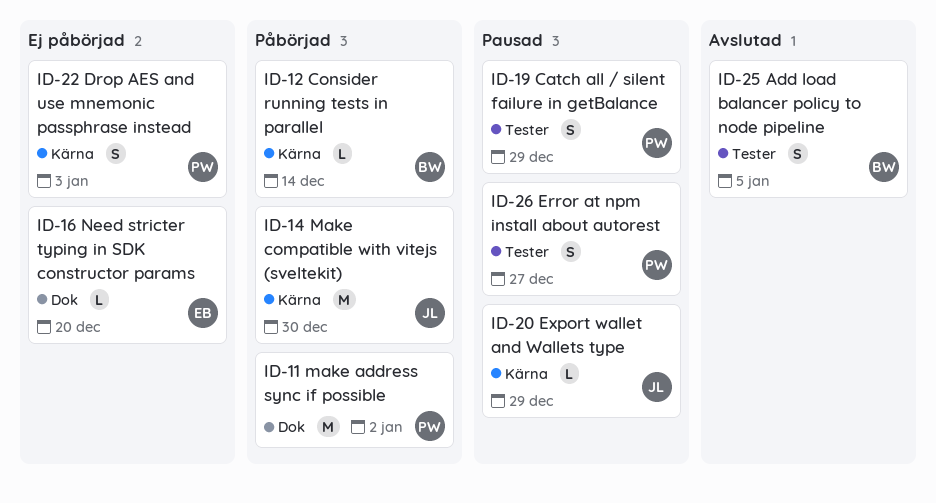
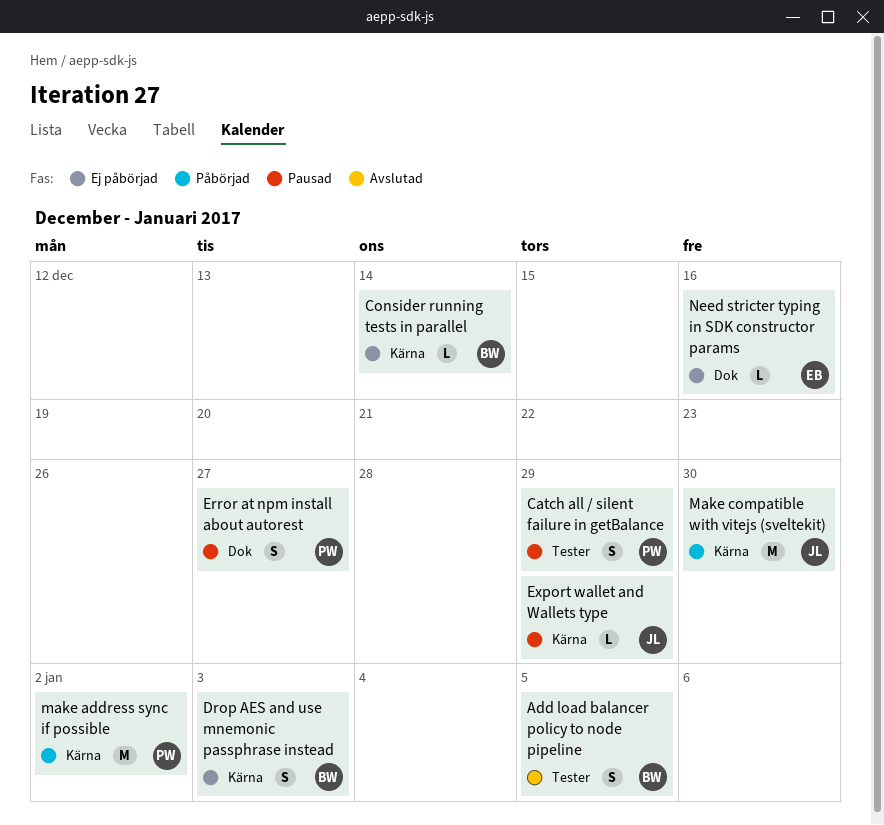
Consider running tests in parallel, status: Påbörjad -> Ej påbörjad
Drop AES and use mnemonic passphrase instead, owner: PW -> BW
Error at npm install about autorest, label: Tester -> Dok
make address sync if possible, label: Dok -> Kärna
Need stricter typing in SDK constructor params, due: Dec 20 -> Dec 16

